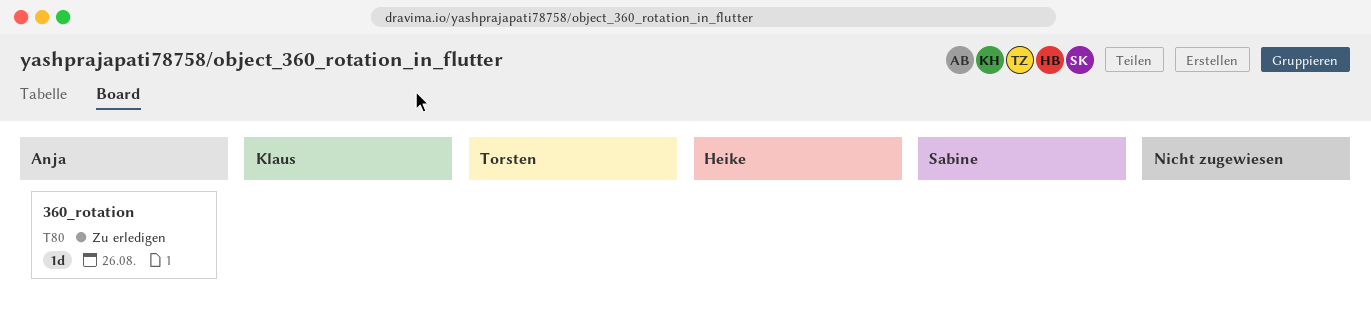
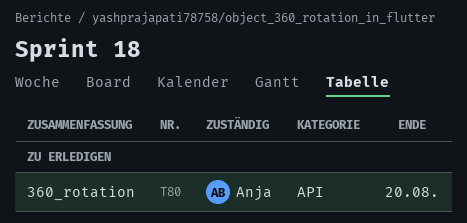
T80, due: Aug 26 -> Aug 20

